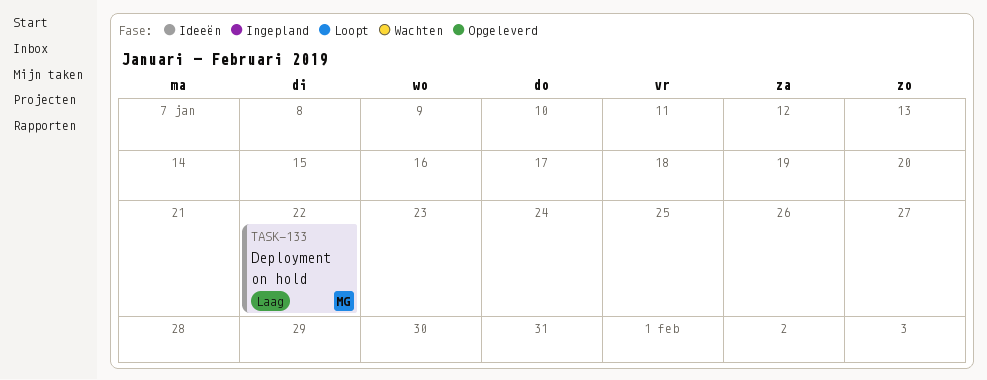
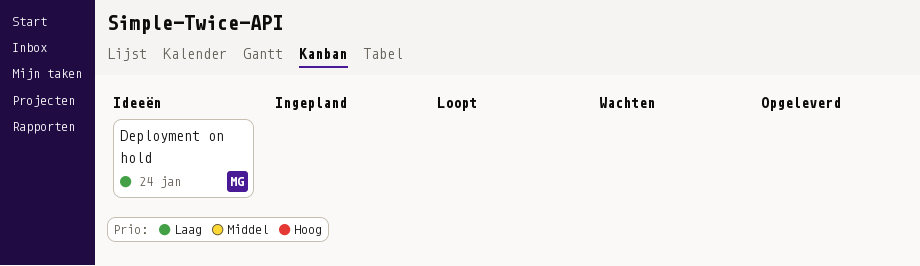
Deployment on hold, due: Jan 22 -> Jan 24

